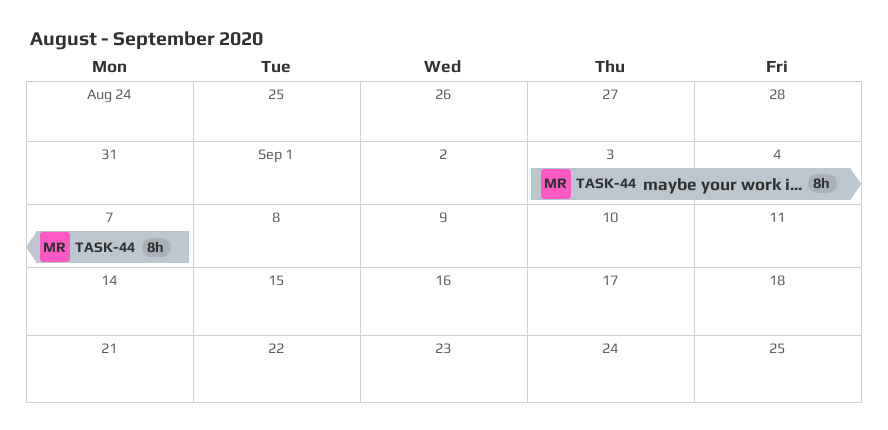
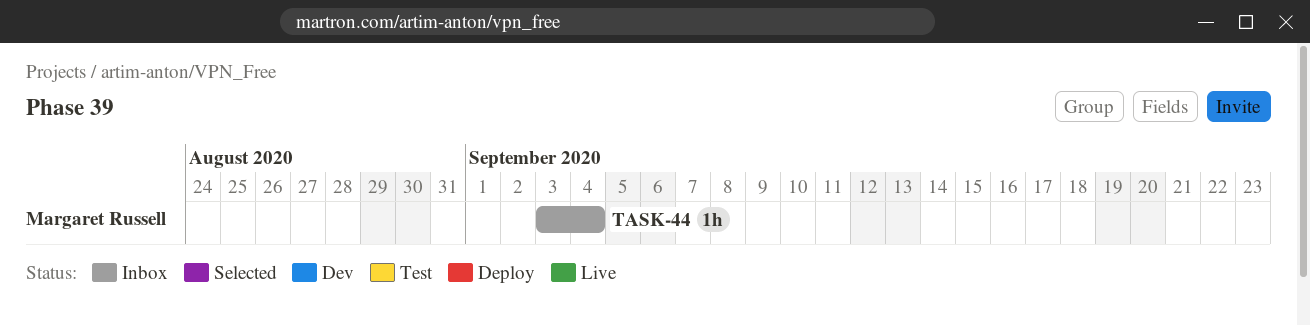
TASK-44, estimate: 8h -> 1h
TASK-44, due: Sep 7 -> Sep 4

